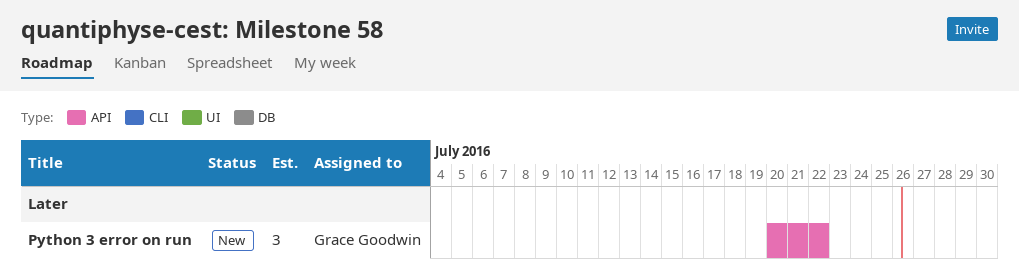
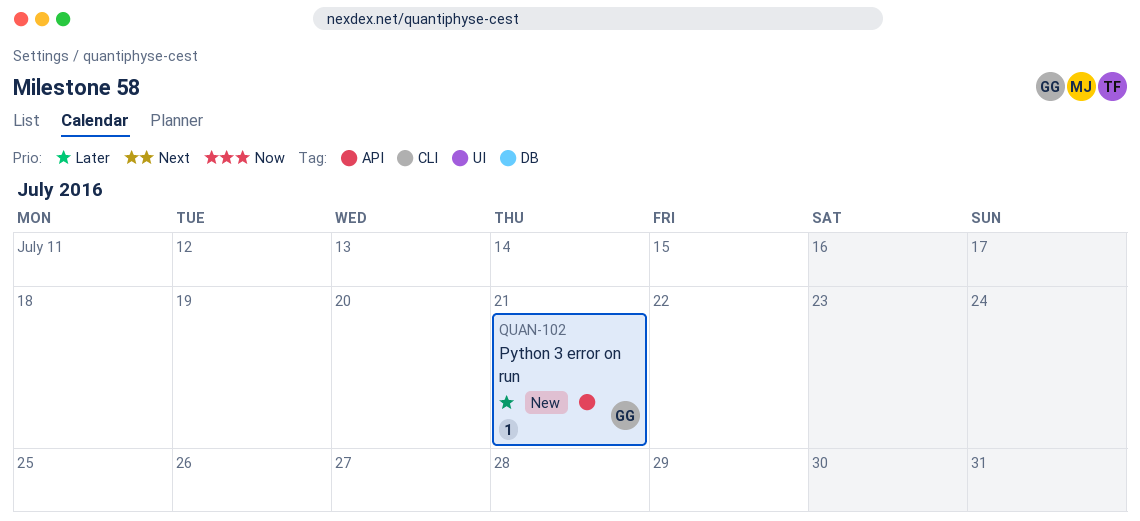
Python 3 error on run, estimate: 3 -> 1
Python 3 error on run, due: Jul 22 -> Jul 21

